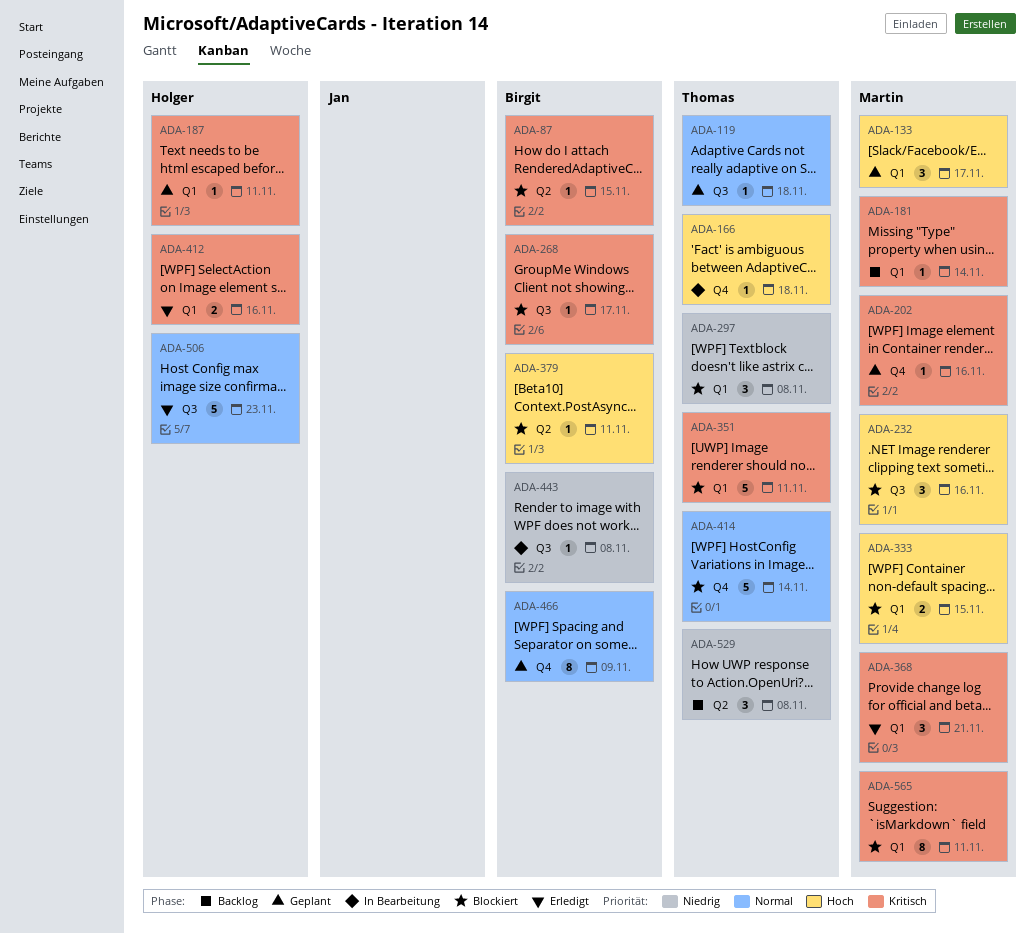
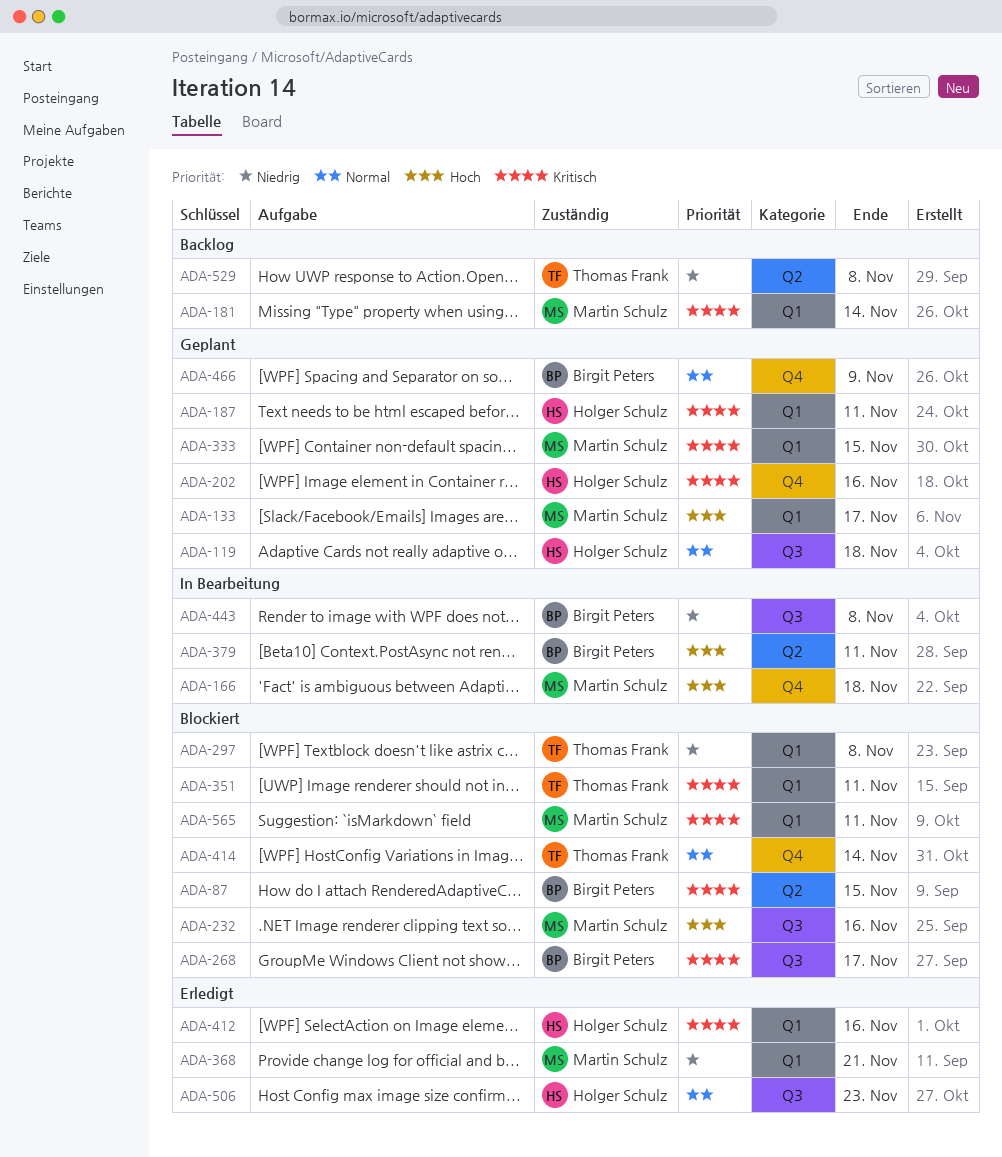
ADA-119, owner: Thomas Frank -> Holger Schulz
ADA-166, owner: Thomas Frank -> Martin Schulz
ADA-202, owner: Martin Schulz -> Holger Schulz
ADA-333, status: Blockiert -> Geplant
ADA-333, priority: Hoch -> Kritisch
ADA-368, priority: Kritisch -> Niedrig
ADA-379, status: Blockiert -> In Bearbeitung

